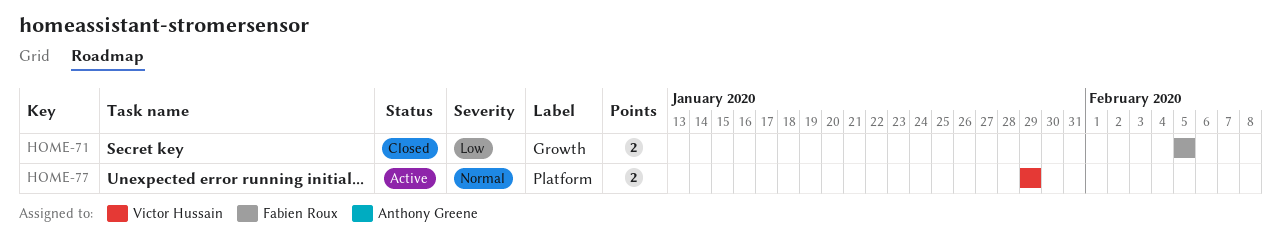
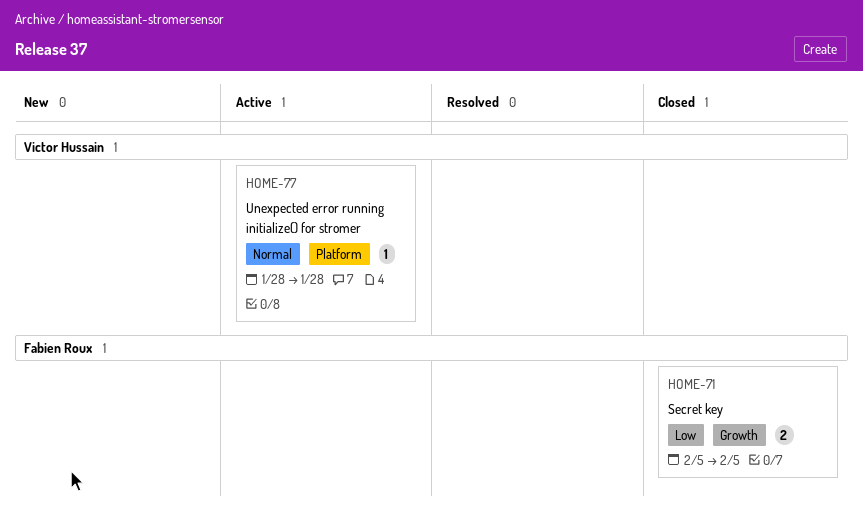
HOME-77, estimate: 2 -> 1
HOME-77, start: Jan 29 -> Jan 28
HOME-77, due: Jan 29 -> Jan 28

